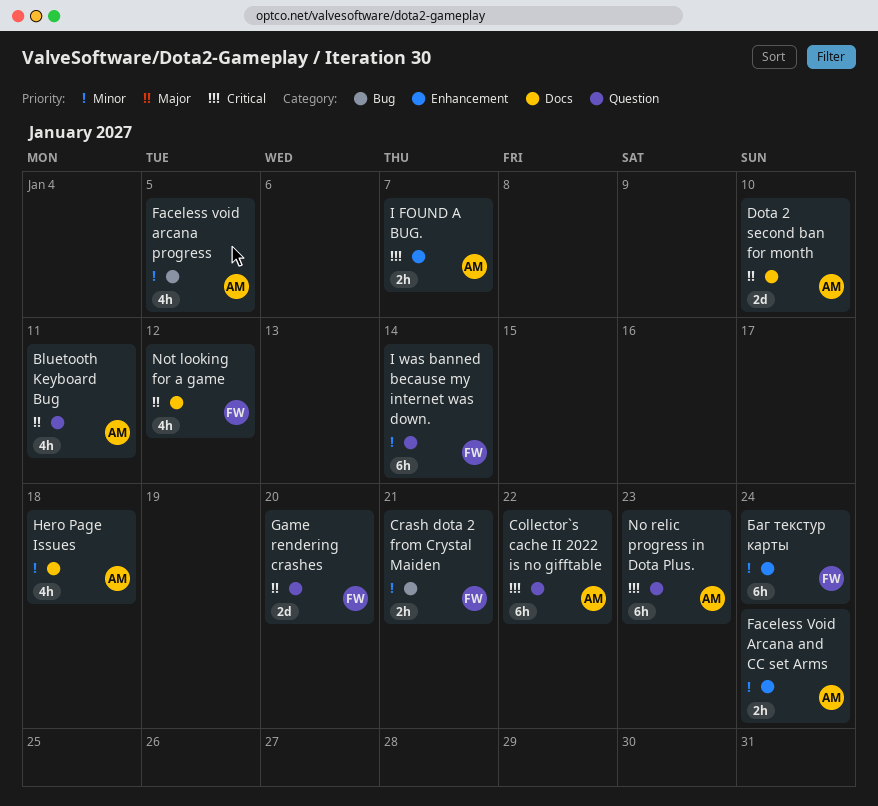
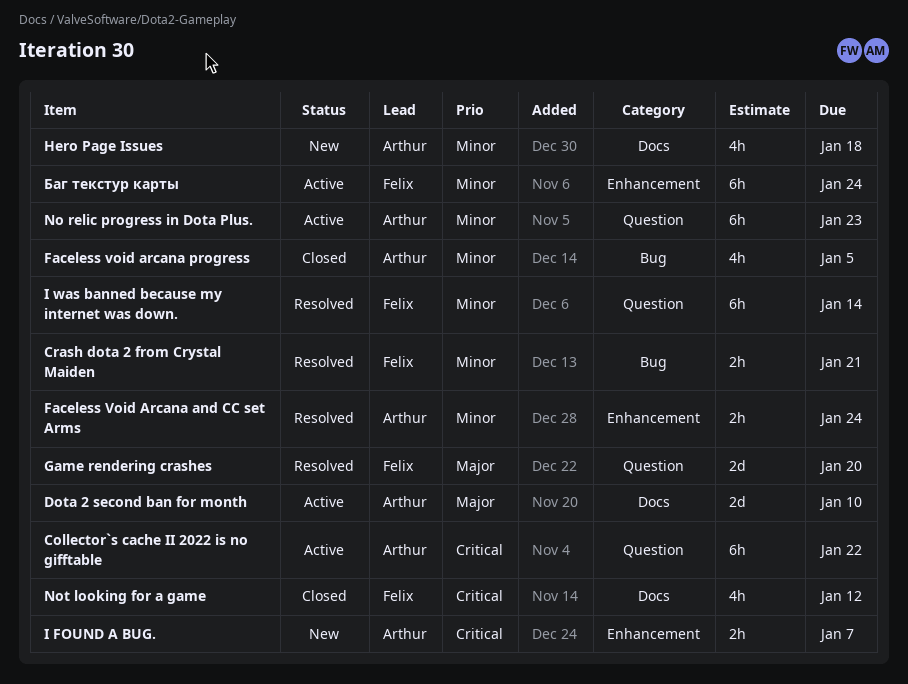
Bluetooth Keyboard Bug: present -> none
No relic progress in Dota Plus., priority: Critical -> Minor
Not looking for a game, priority: Major -> Critical

